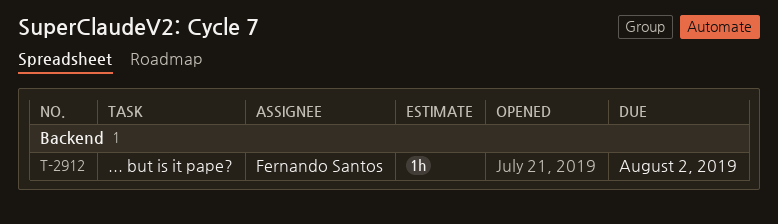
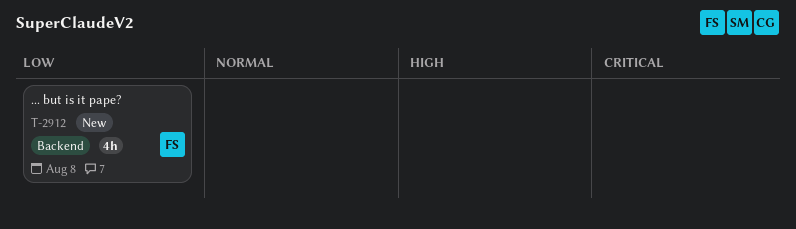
T-2912, estimate: 1h -> 4h
T-2912, due: Aug 2 -> Aug 8

